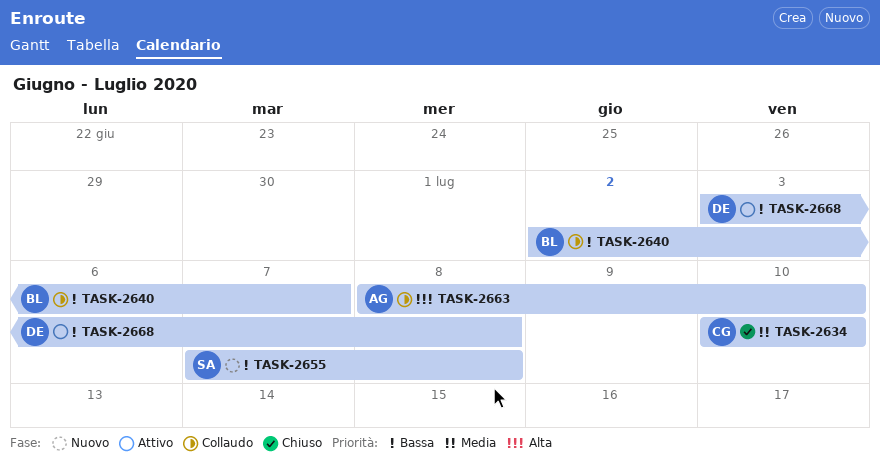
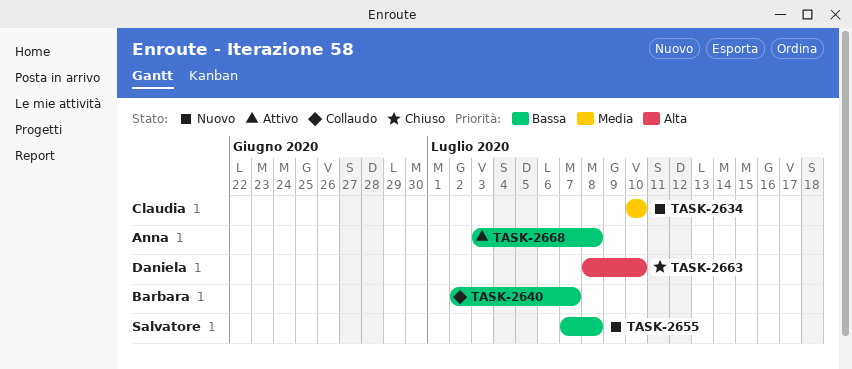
TASK-2634, status: Chiuso -> Nuovo
TASK-2663, status: Collaudo -> Chiuso
TASK-2663, owner: Anna -> Daniela
TASK-2668, owner: Daniela -> Anna

